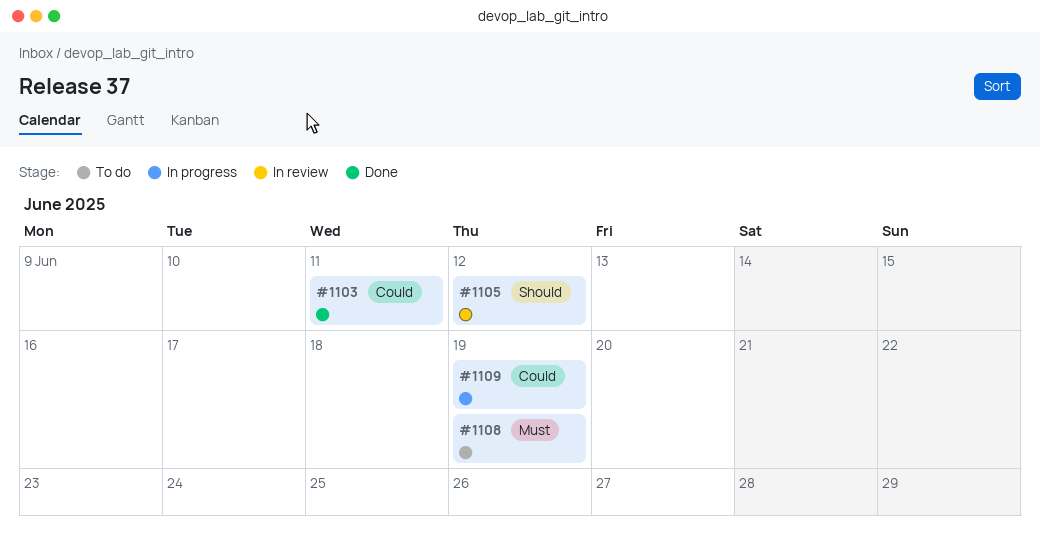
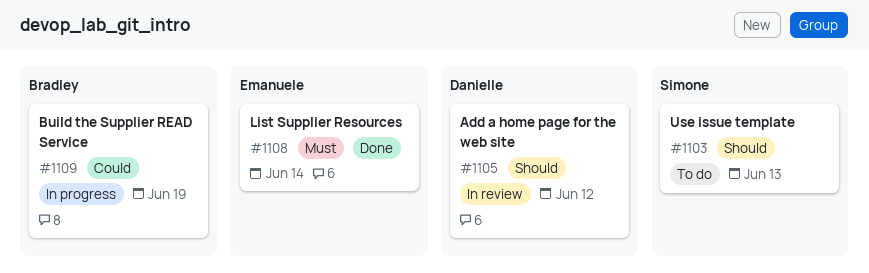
#1103, status: Done -> To do
#1103, priority: Could -> Should
#1103, due: Jun 11 -> Jun 13
#1108, status: To do -> Done
#1108, due: Jun 19 -> Jun 14

